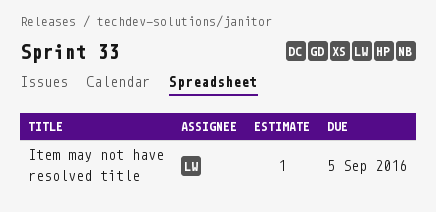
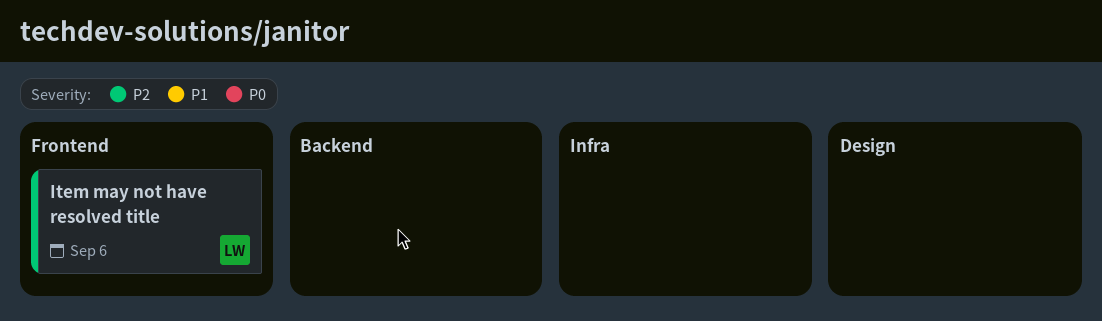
Item may not have resolved title, due: Sep 5 -> Sep 6

